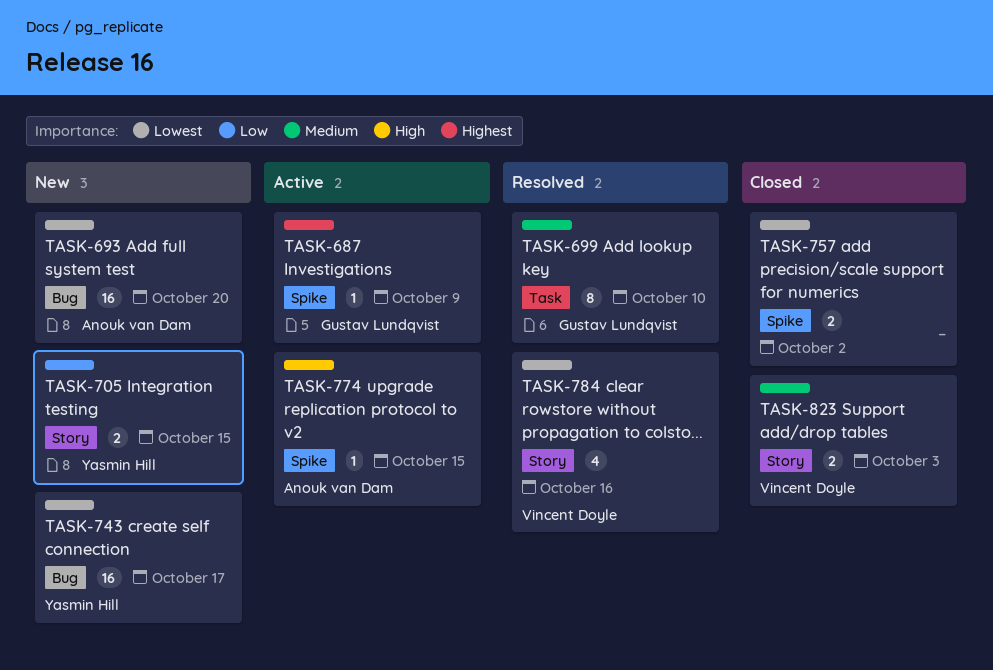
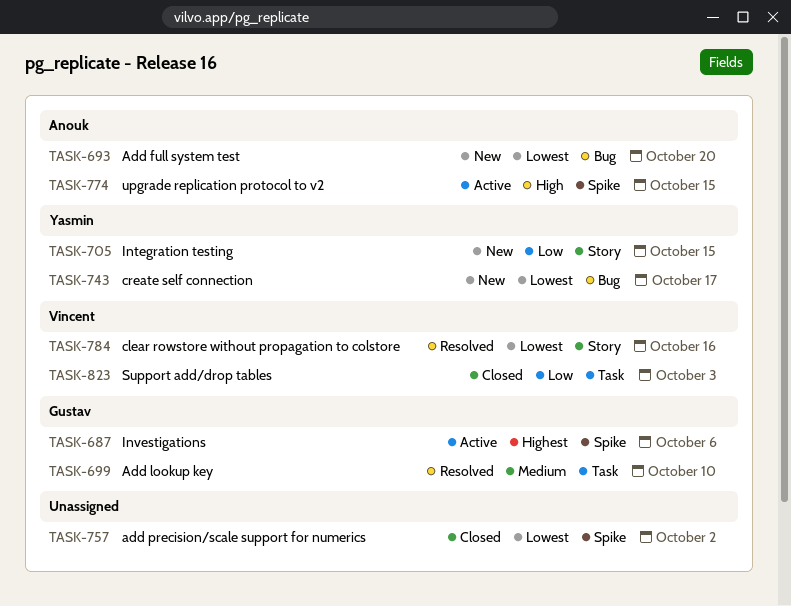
TASK-687, due: Oct 9 -> Oct 6
TASK-823, priority: Medium -> Low
TASK-823, label: Story -> Task

